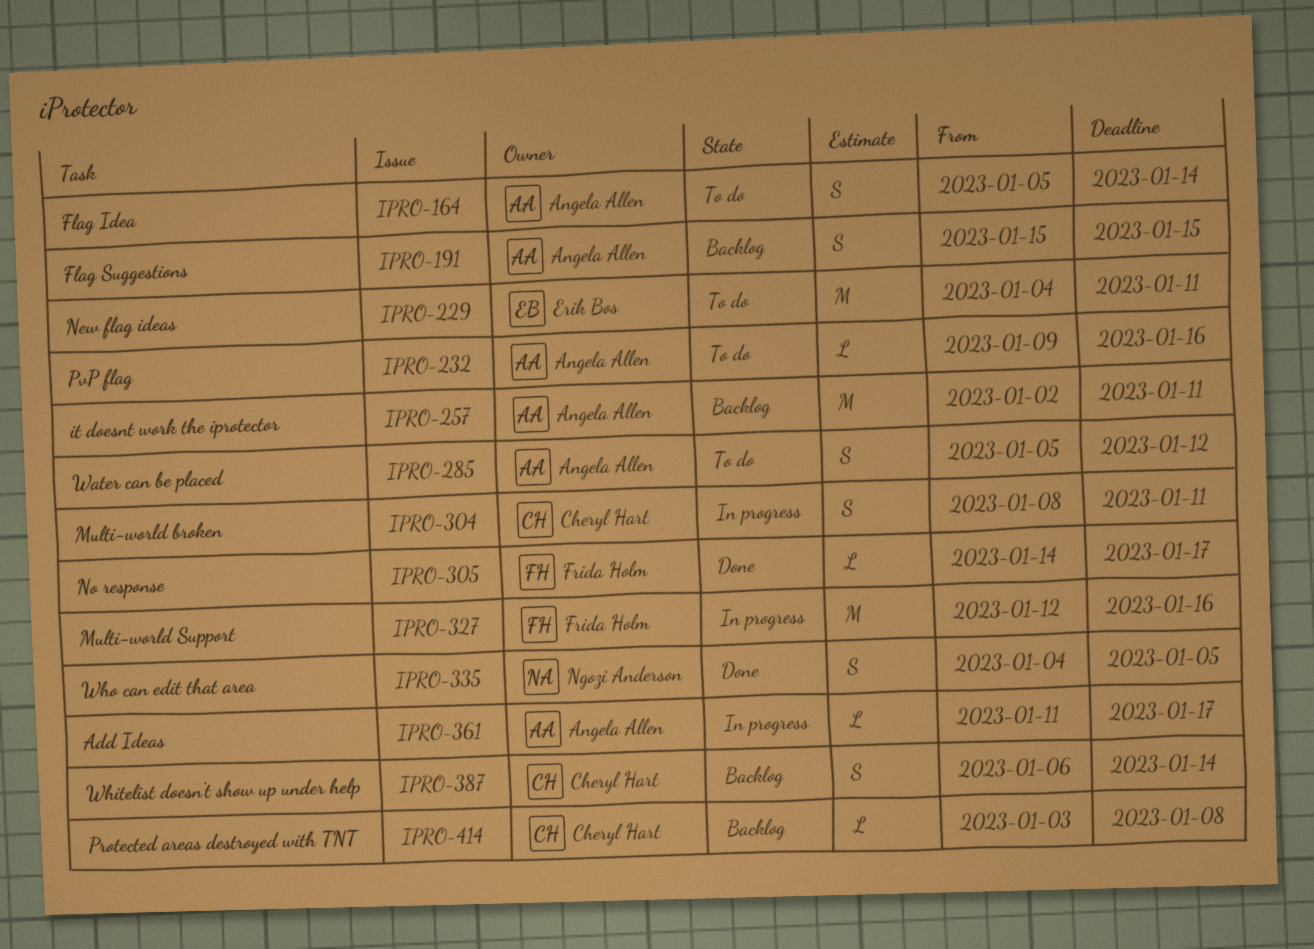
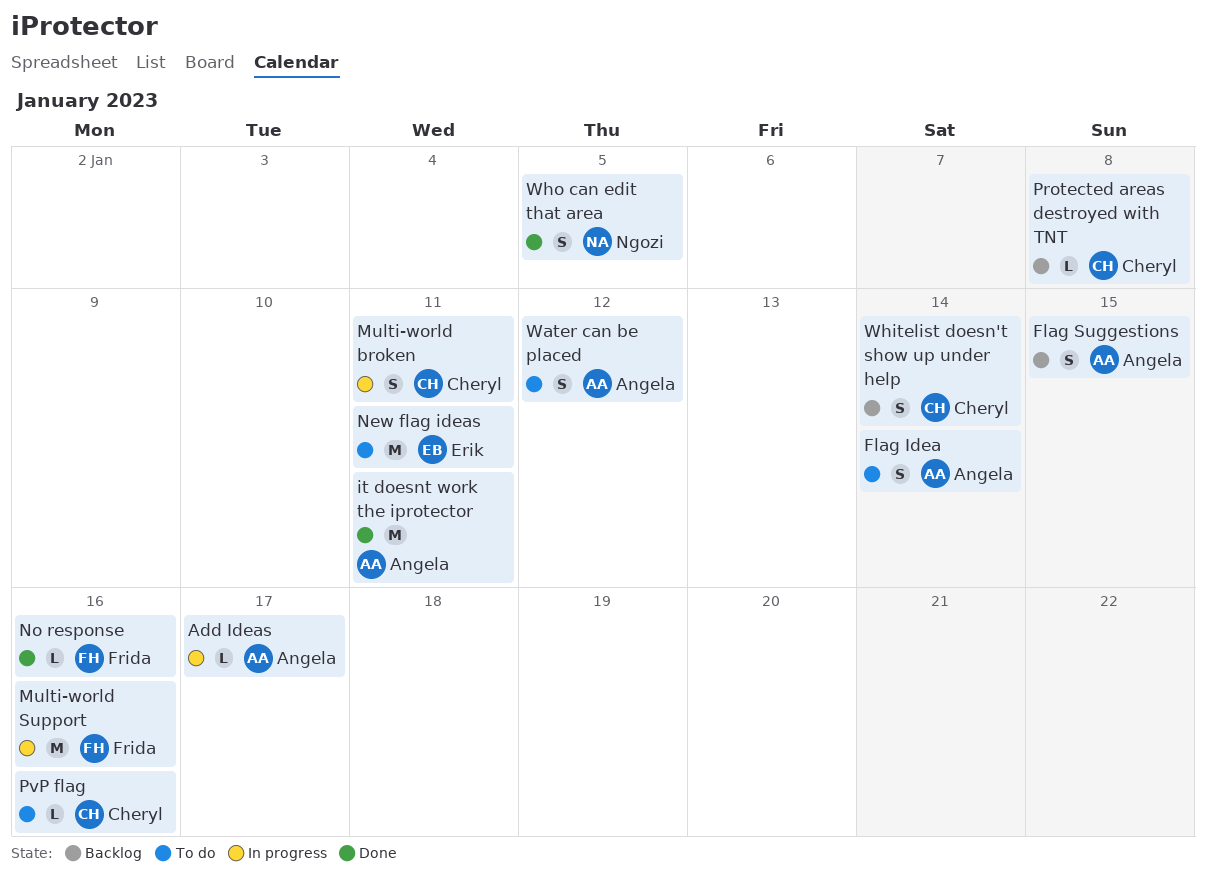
it doesnt work the iprotector, status: Backlog -> Done
No response, due: Jan 17 -> Jan 16
PvP flag, owner: Angela Allen -> Cheryl Hart

